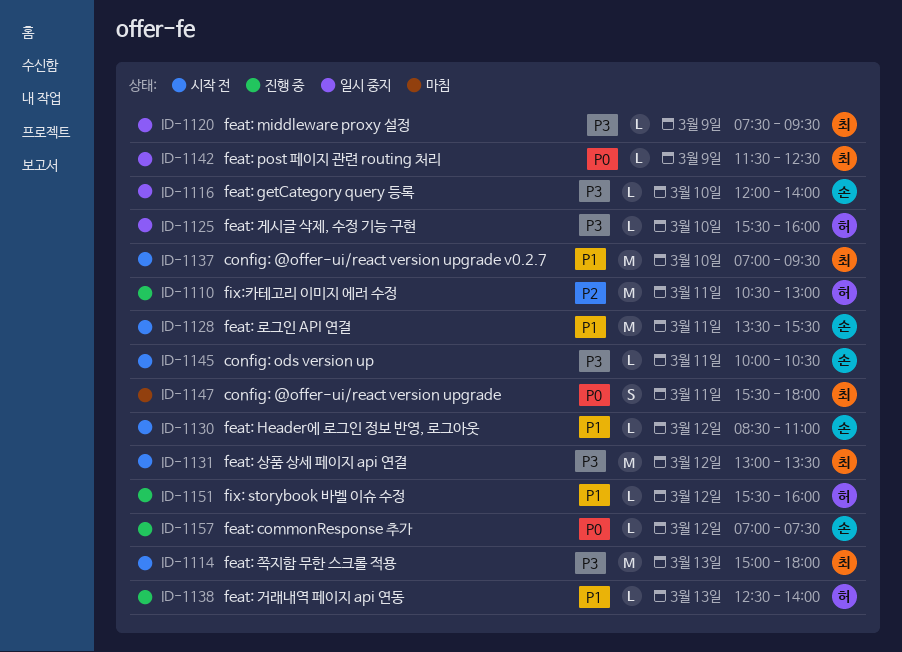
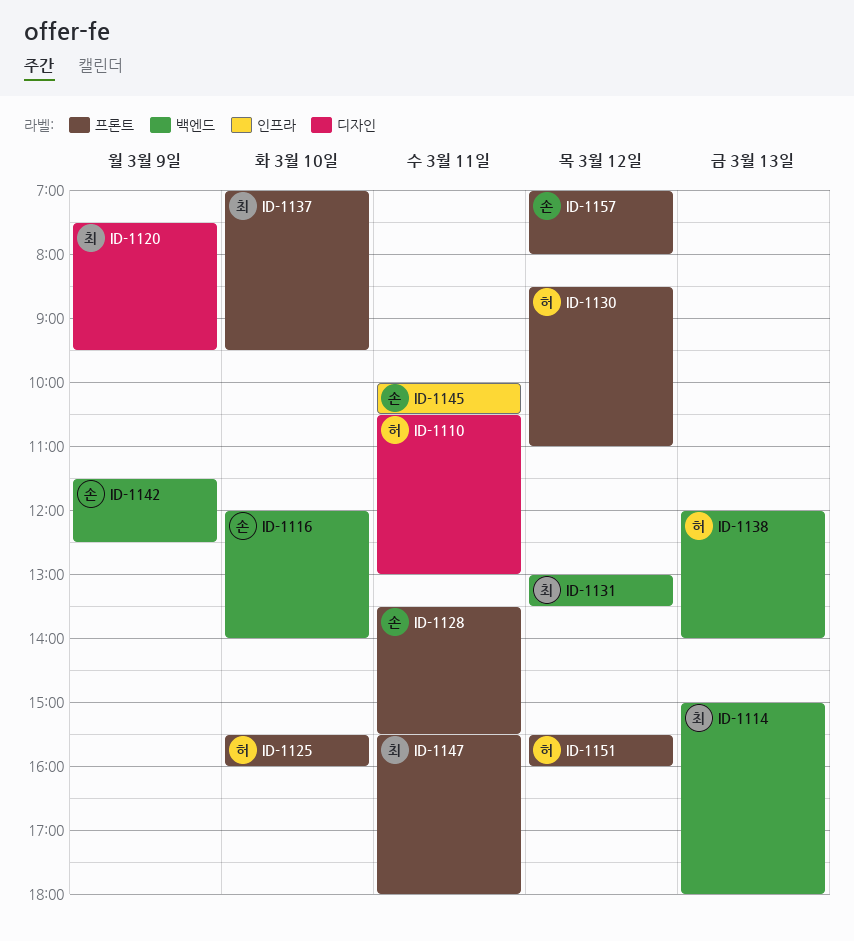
ID-1130, owner: 손 -> 허
ID-1138, begins: 12:30 -> 12:00
ID-1142, owner: 최 -> 손
ID-1157, ends: 07:30 -> 08:00

